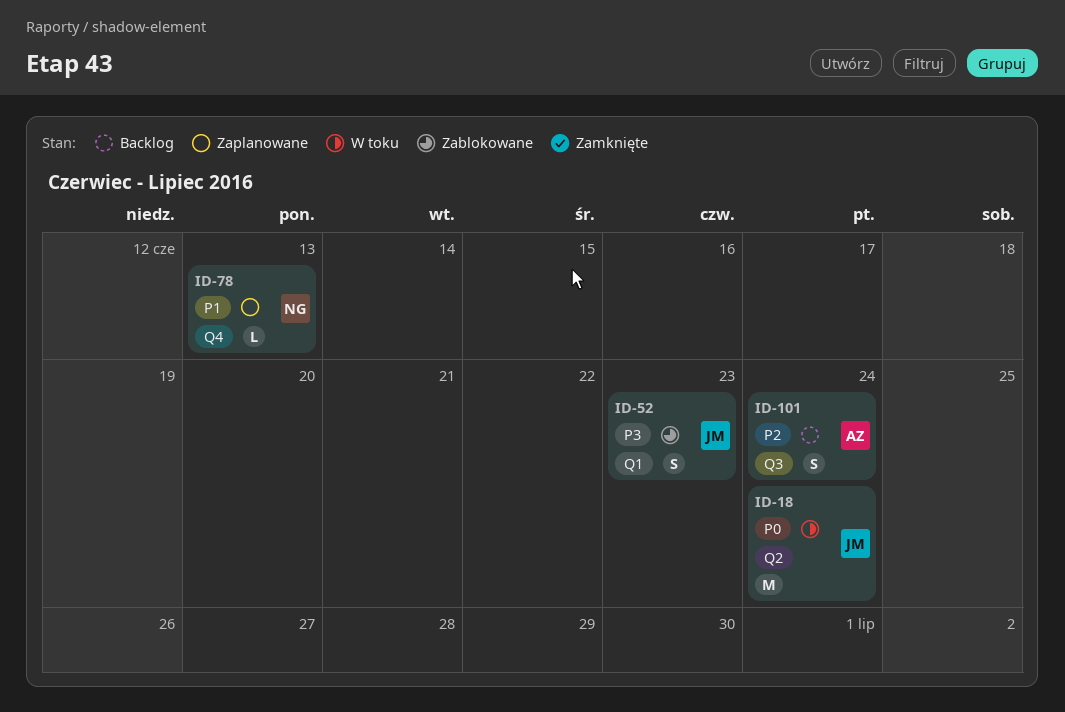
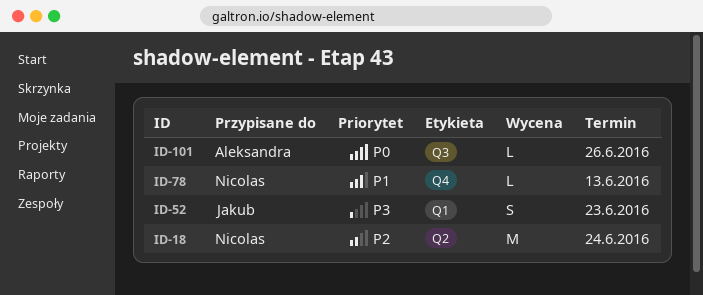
ID-18, owner: Jakub -> Nicolas
ID-18, priority: P0 -> P2
ID-101, priority: P2 -> P0
ID-101, estimate: S -> L
ID-101, due: Jun 24 -> Jun 26

